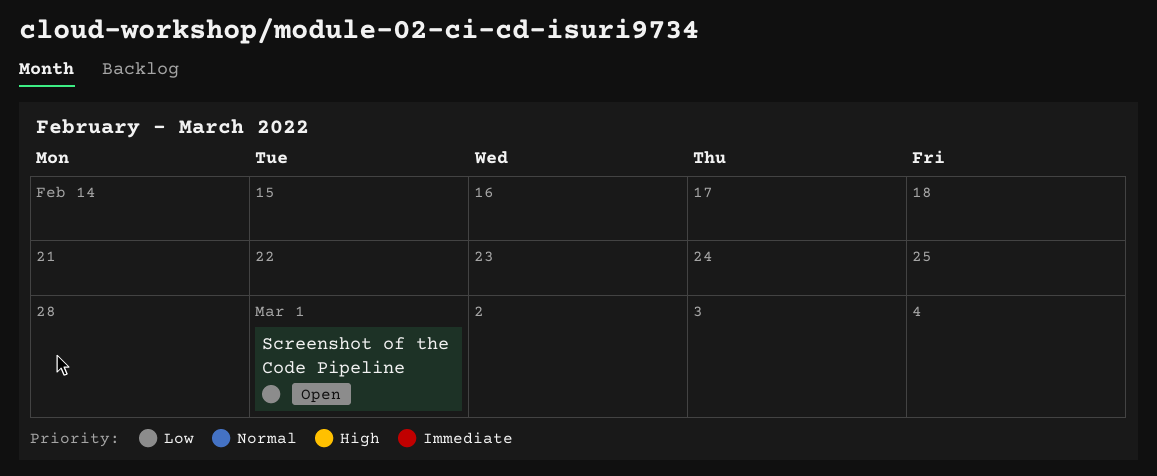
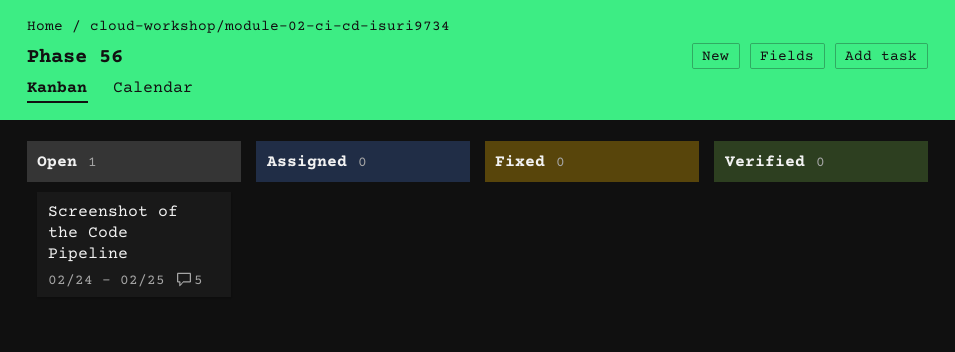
Screenshot of the Code Pipeline, due: Mar 1 -> Feb 25

